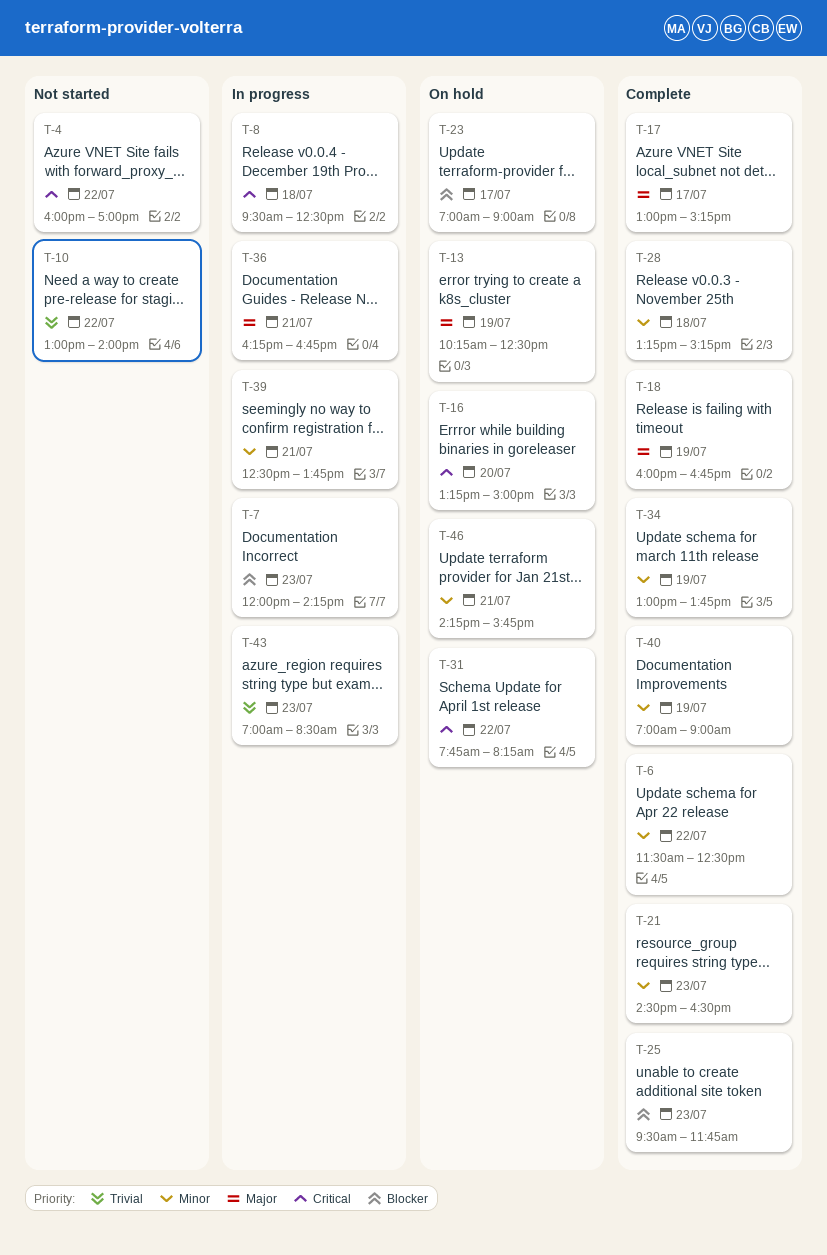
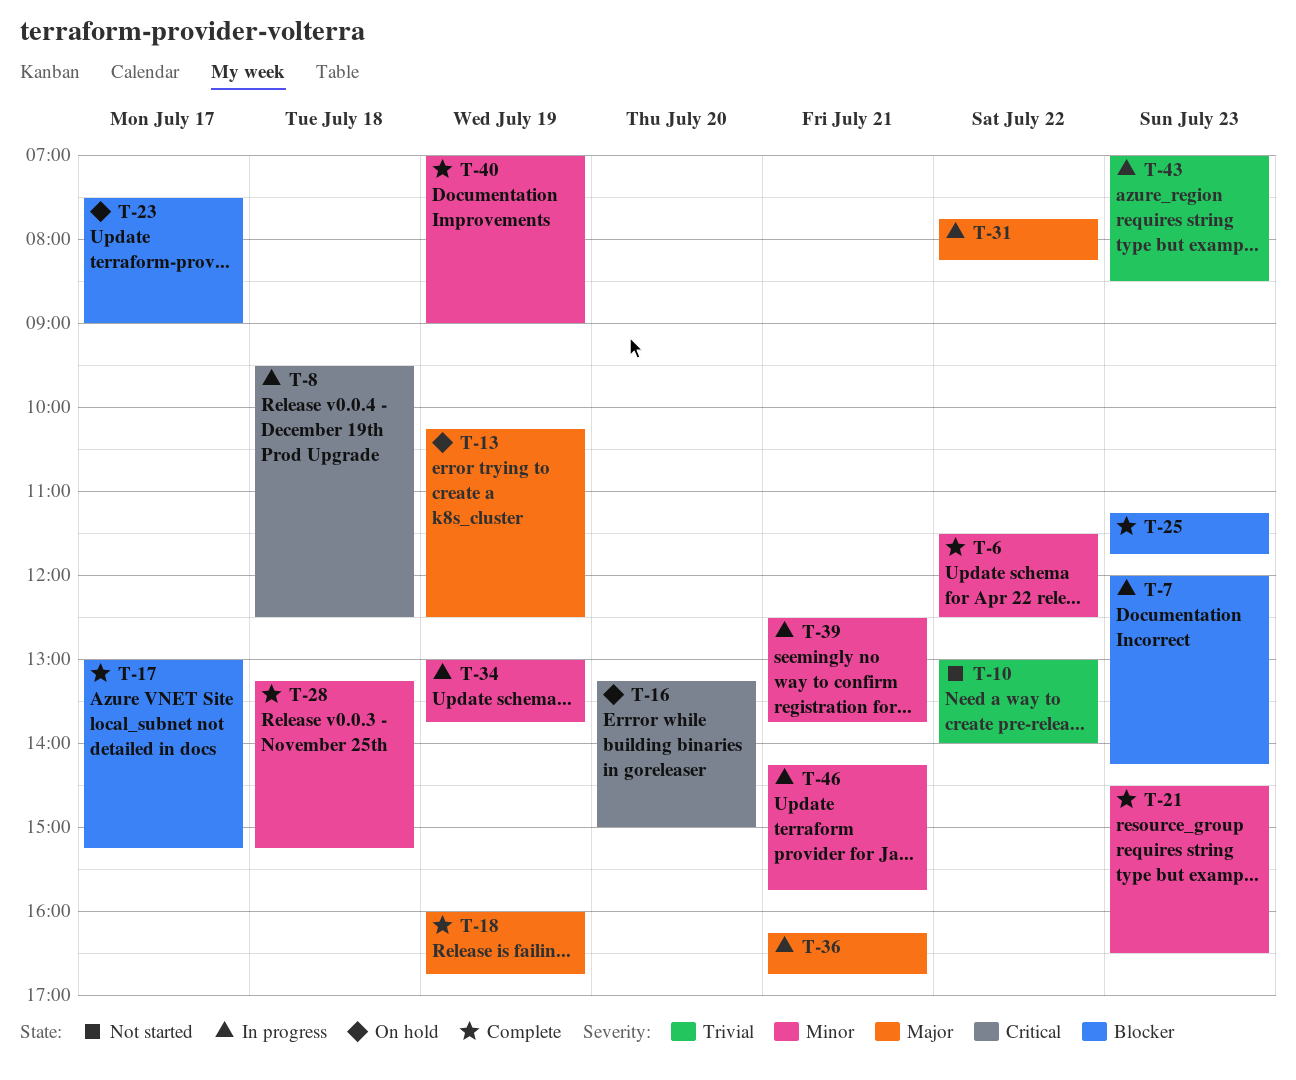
T-4: present -> none
T-17, priority: Major -> Blocker
T-23, begins: 07:00 -> 07:30
T-25, begins: 09:30 -> 11:15
T-31, status: On hold -> In progress
T-31, priority: Critical -> Major
T-34, status: Complete -> In progress
T-46, status: On hold -> In progress

